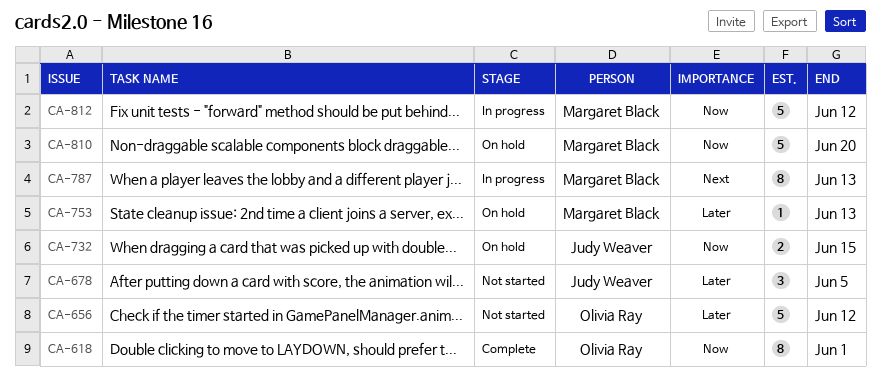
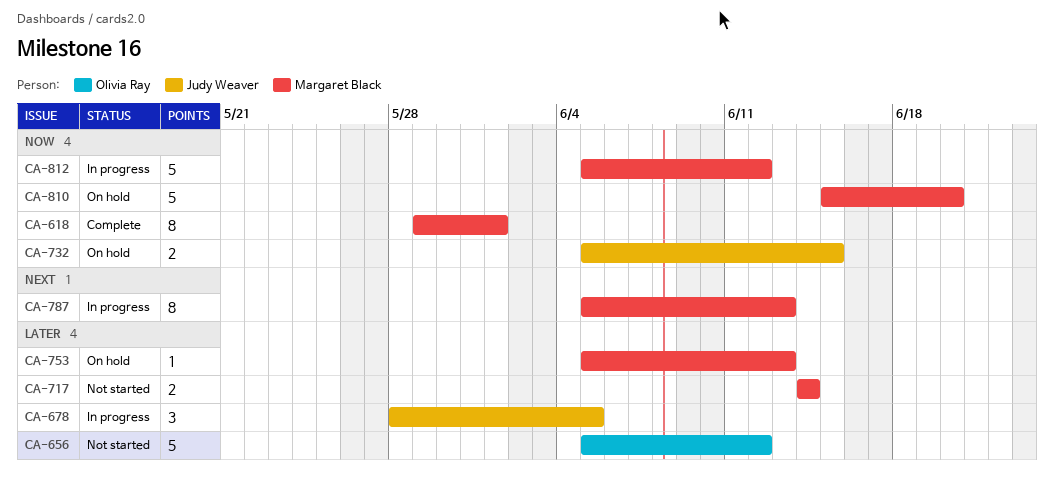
CA-618, owner: Olivia Ray -> Margaret Black
CA-678, status: Not started -> In progress
CA-717: none -> present

